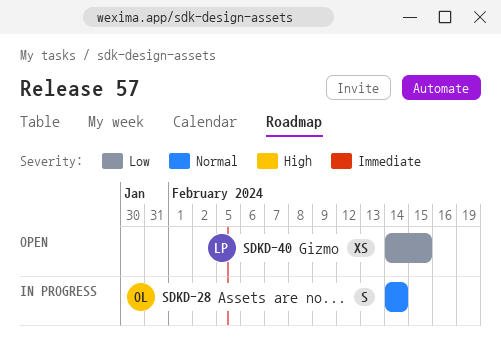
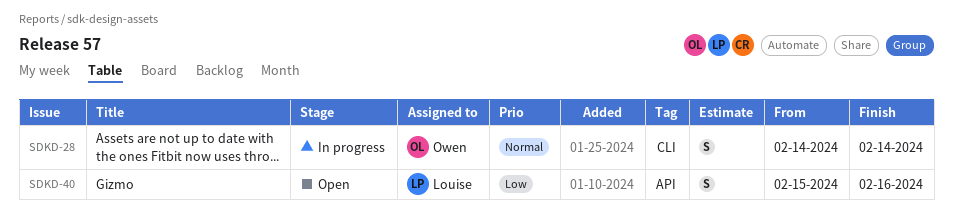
SDKD-40, estimate: XS -> S
SDKD-40, start: Feb 14 -> Feb 15
SDKD-40, due: Feb 15 -> Feb 16

